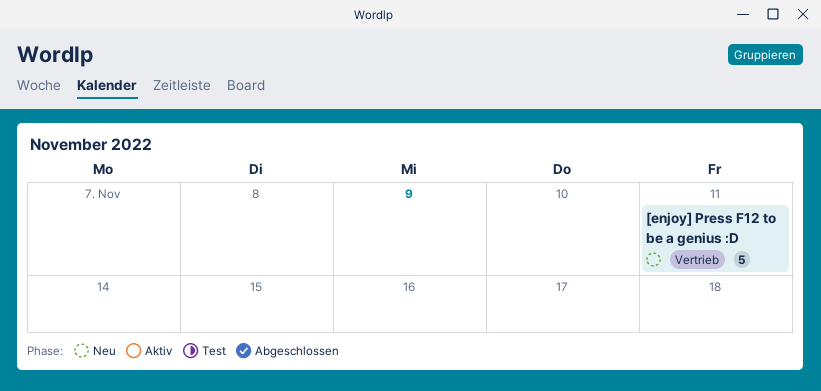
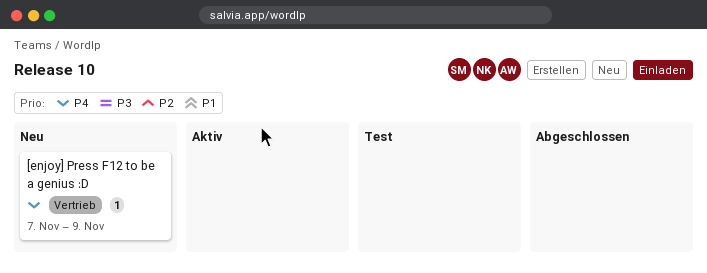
[enjoy] Press F12 to be a genius :D, estimate: 5 -> 1
[enjoy] Press F12 to be a genius :D, due: Nov 11 -> Nov 9

